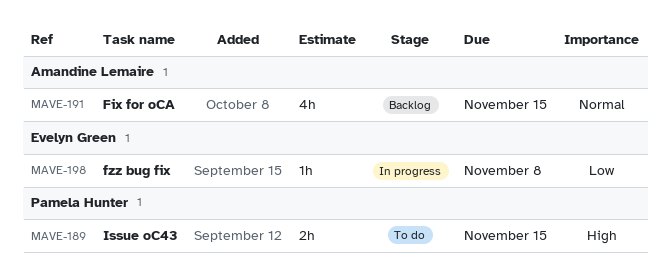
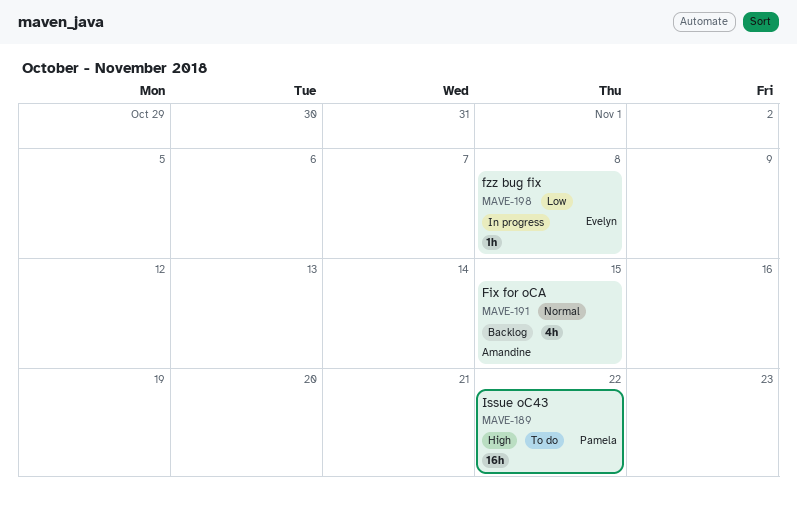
MAVE-189, estimate: 2h -> 16h
MAVE-189, due: Nov 15 -> Nov 22

